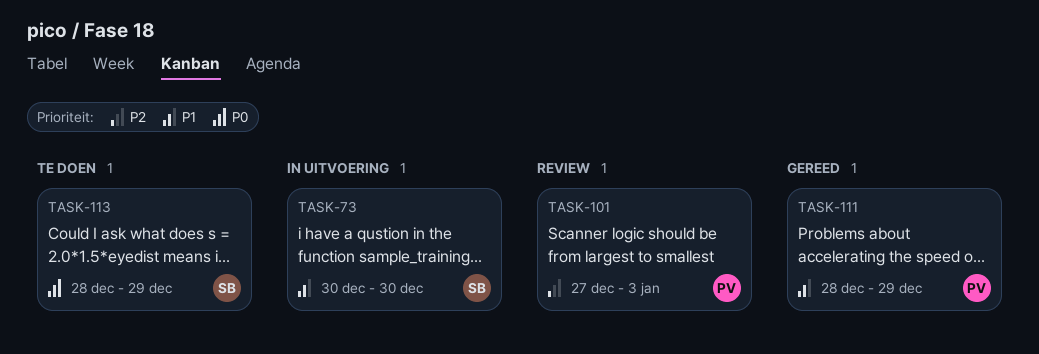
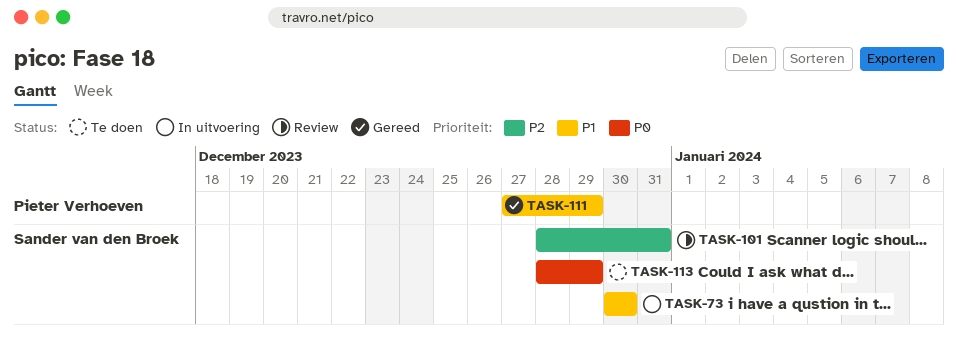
TASK-101, owner: Pieter Verhoeven -> Sander van den Broek
TASK-101, start: Dec 27 -> Dec 28
TASK-101, due: Jan 3 -> Dec 31
TASK-111, start: Dec 28 -> Dec 27

